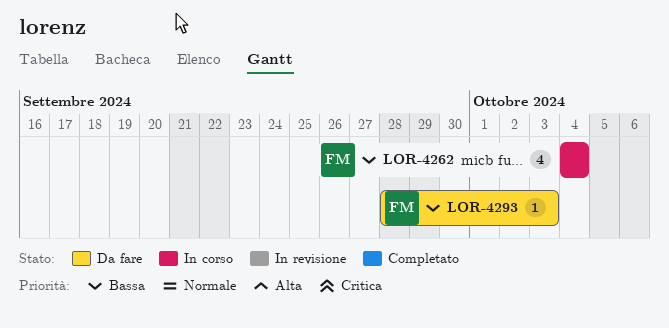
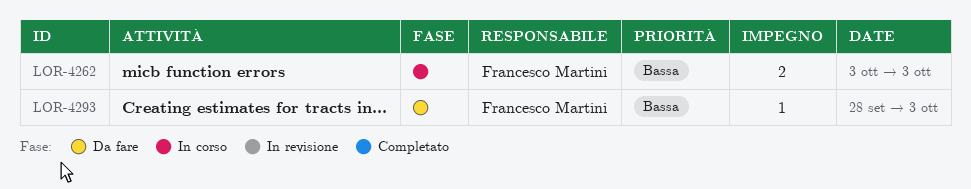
LOR-4262, estimate: 4 -> 2
LOR-4262, start: Oct 4 -> Oct 3
LOR-4262, due: Oct 4 -> Oct 3

